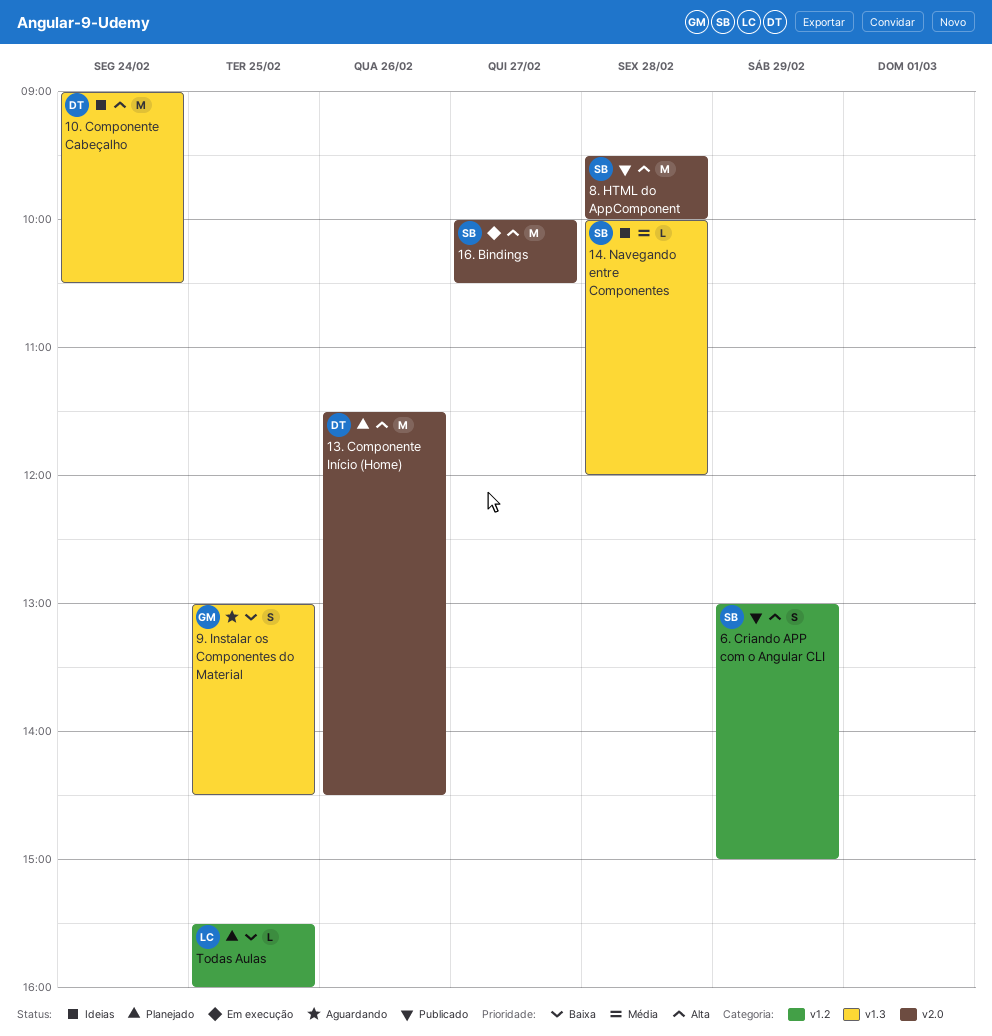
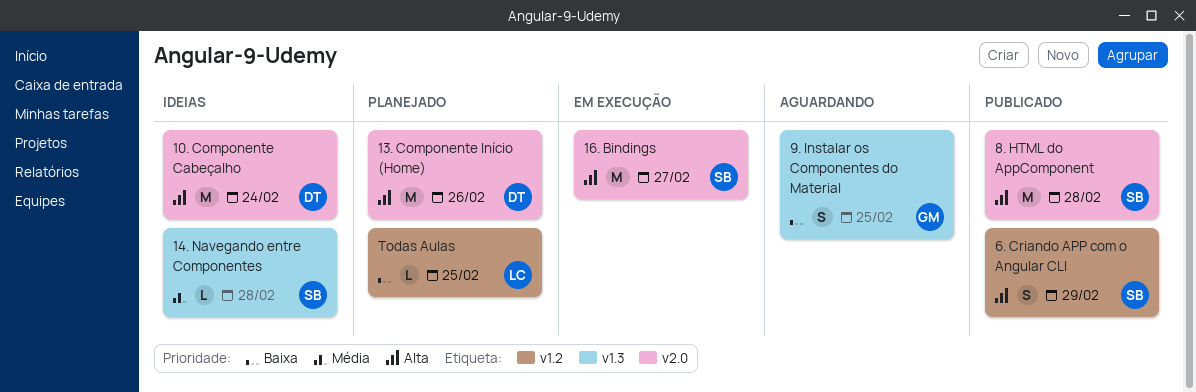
10. Componente Cabeçalho, label: v1.3 -> v2.0

